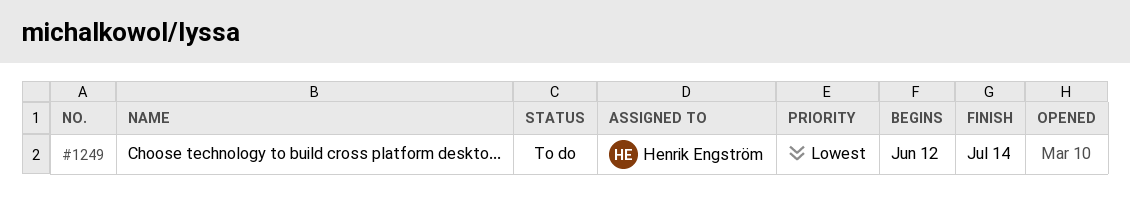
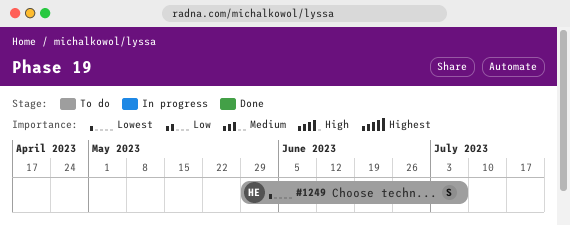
#1249, start: Jun 12 -> May 29
#1249, due: Jul 14 -> Jul 7

